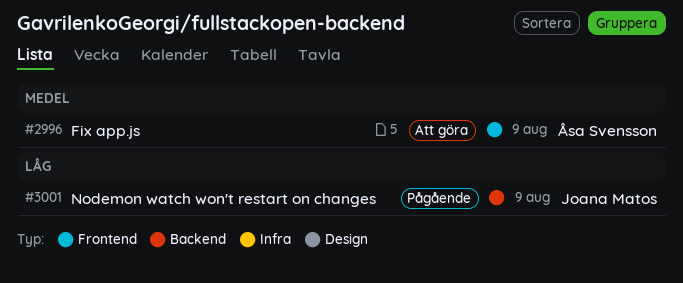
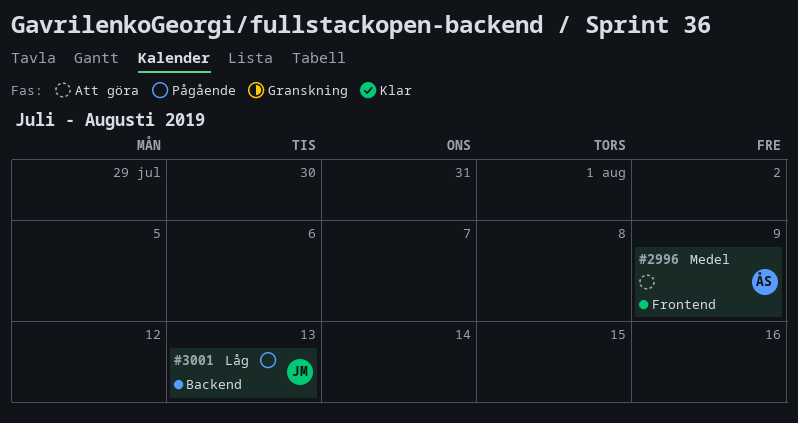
#3001, due: Aug 9 -> Aug 13

